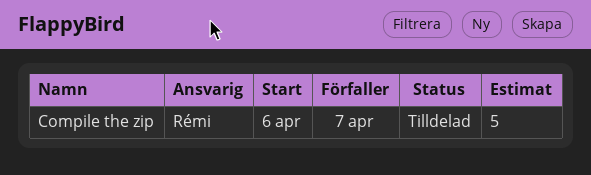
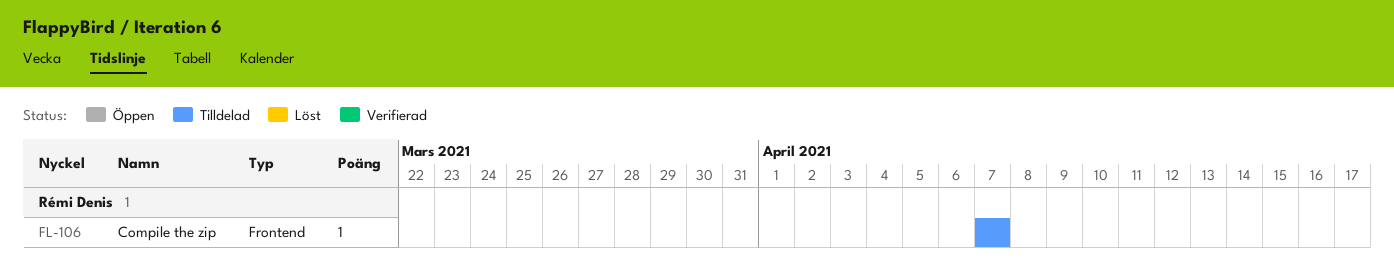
Compile the zip, estimate: 5 -> 1
Compile the zip, start: Apr 6 -> Apr 7

